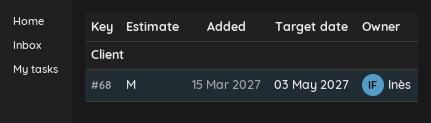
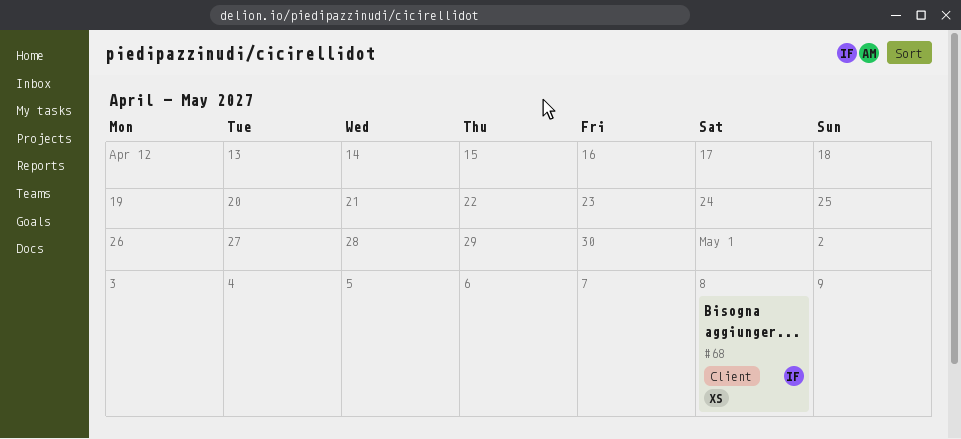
#68, estimate: M -> XS
#68, due: May 3 -> May 8

